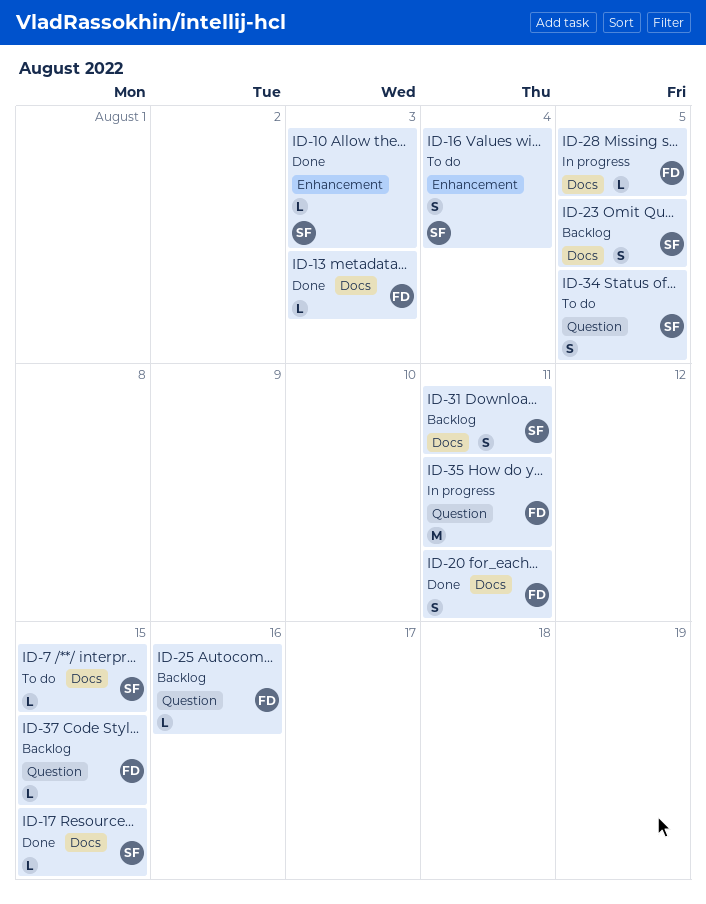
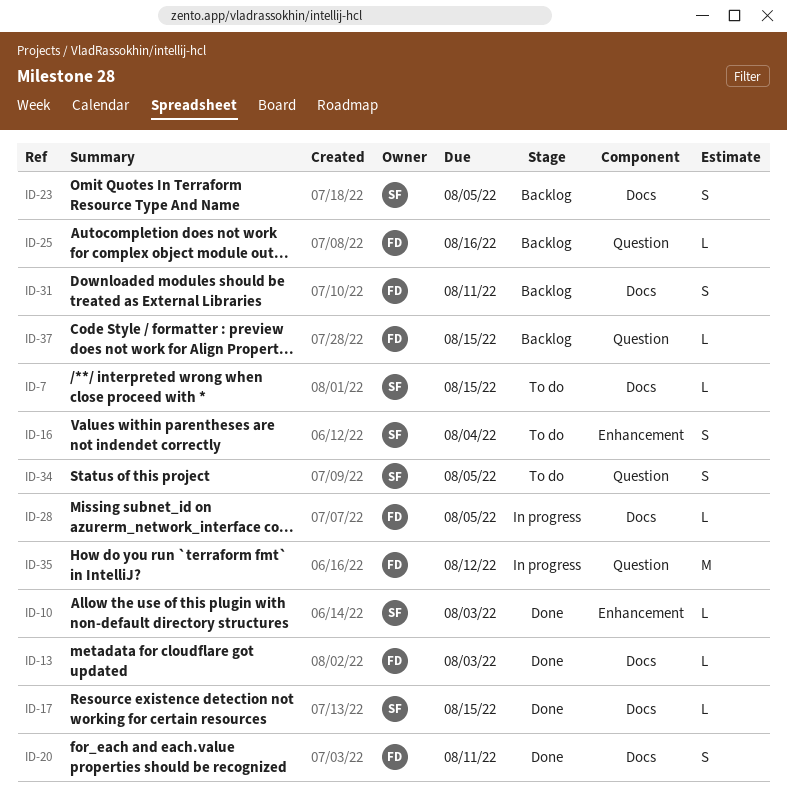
ID-31, owner: SF -> FD
ID-35, due: Aug 11 -> Aug 12

